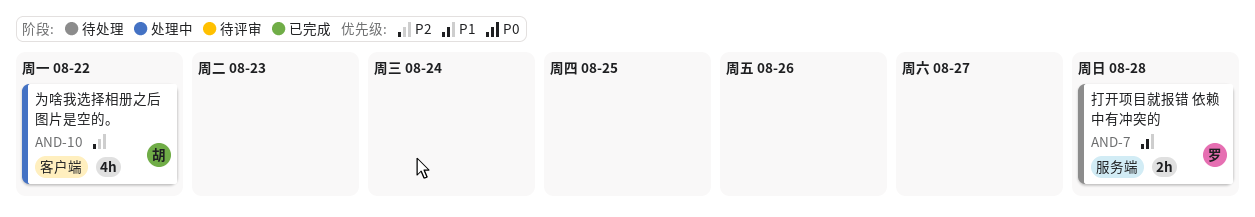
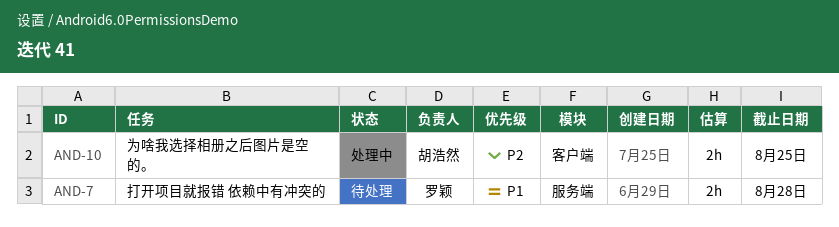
AND-10, estimate: 4h -> 2h
AND-10, due: Aug 22 -> Aug 25

